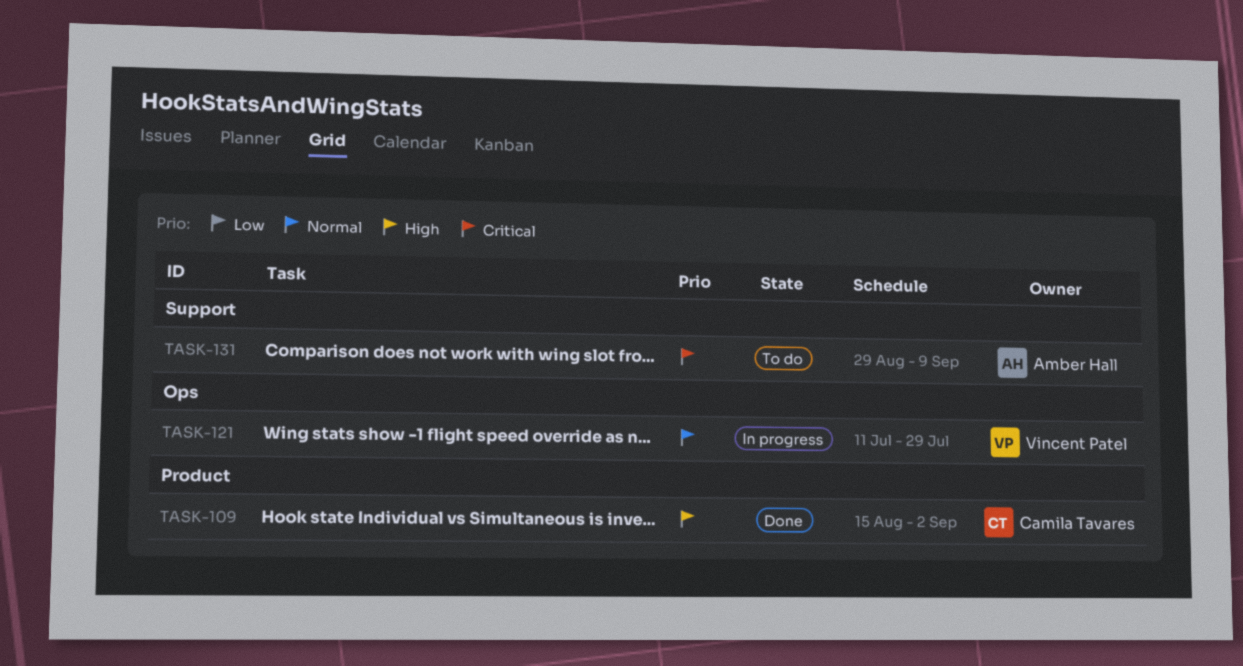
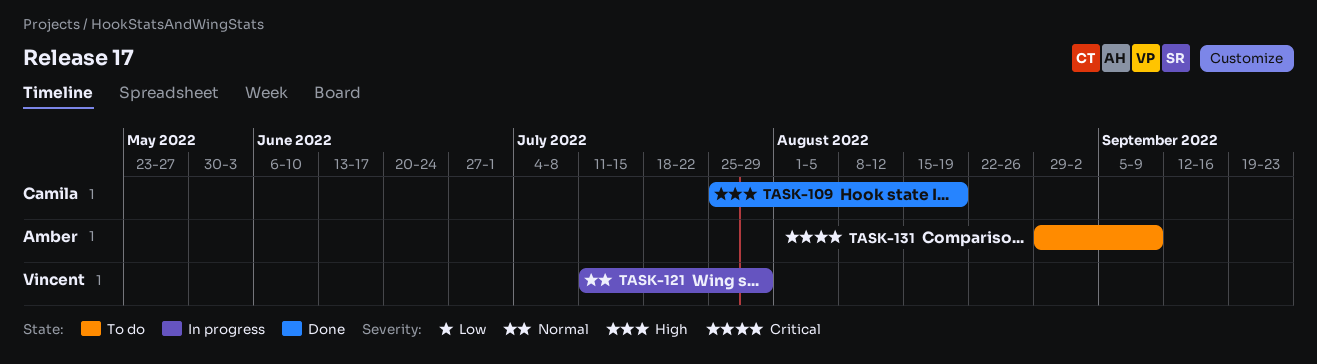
TASK-109, start: Aug 15 -> Jul 25
TASK-109, due: Sep 2 -> Aug 19

